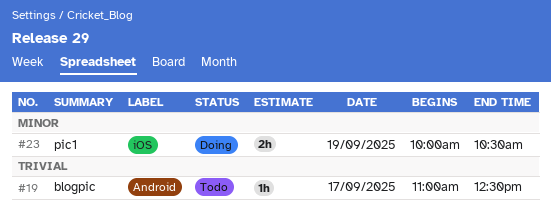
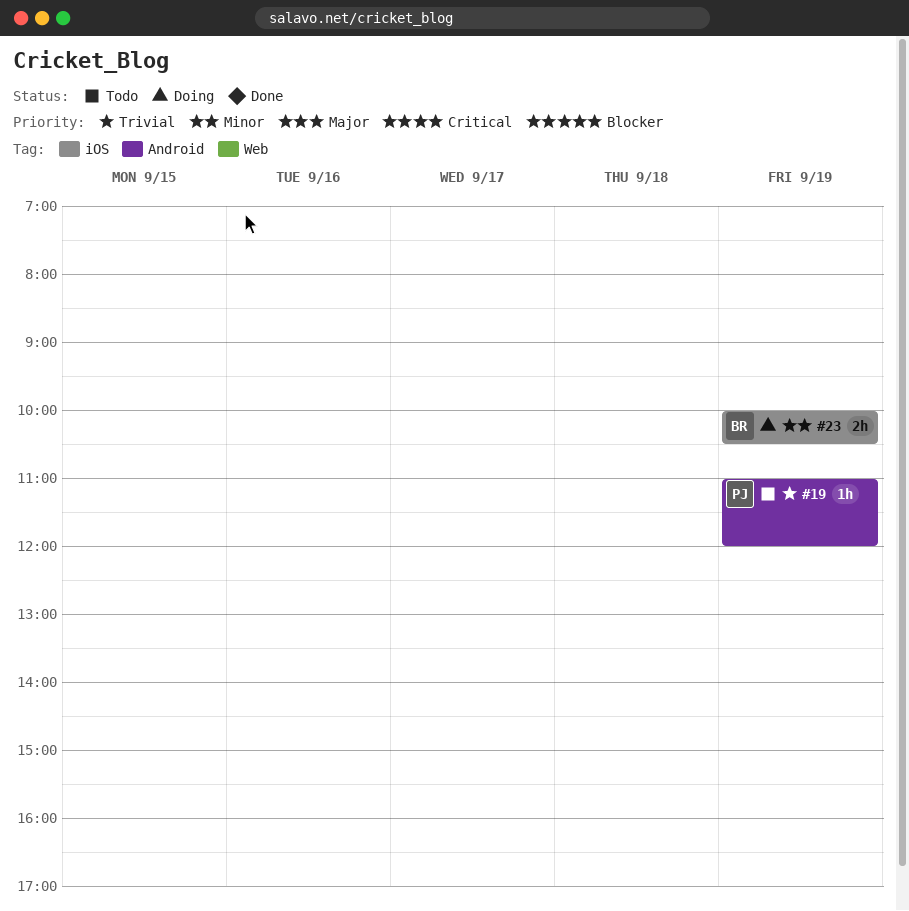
#19, day: Sep 17 -> Sep 19
#19, ends: 12:30 -> 12:00

